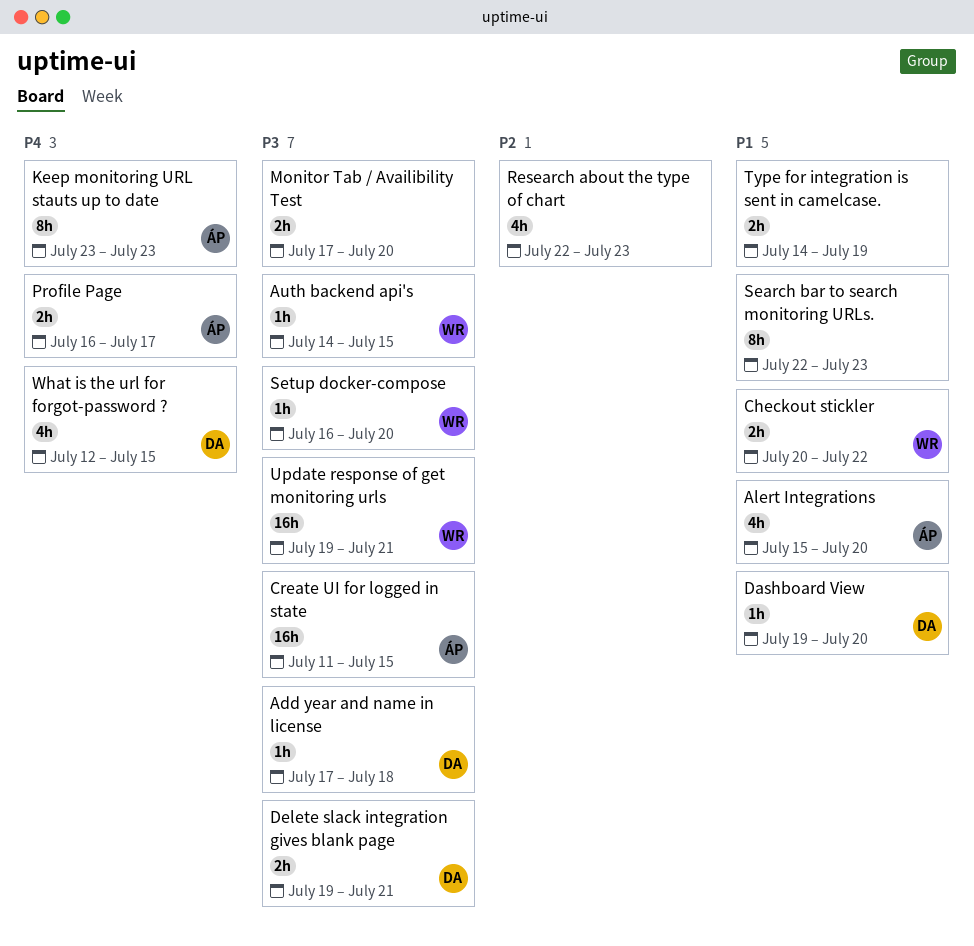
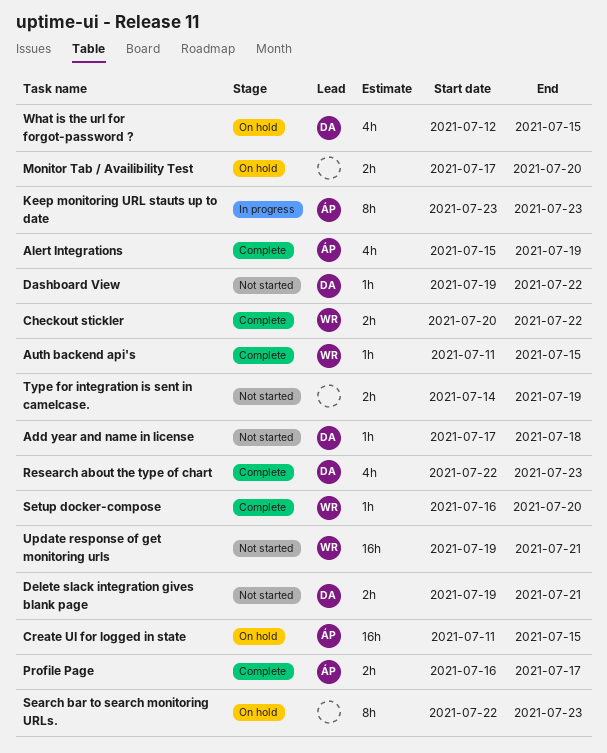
Alert Integrations, due: Jul 20 -> Jul 19
Auth backend api's, start: Jul 14 -> Jul 11
Dashboard View, due: Jul 20 -> Jul 22
Research about the type of chart, owner: none -> DA

